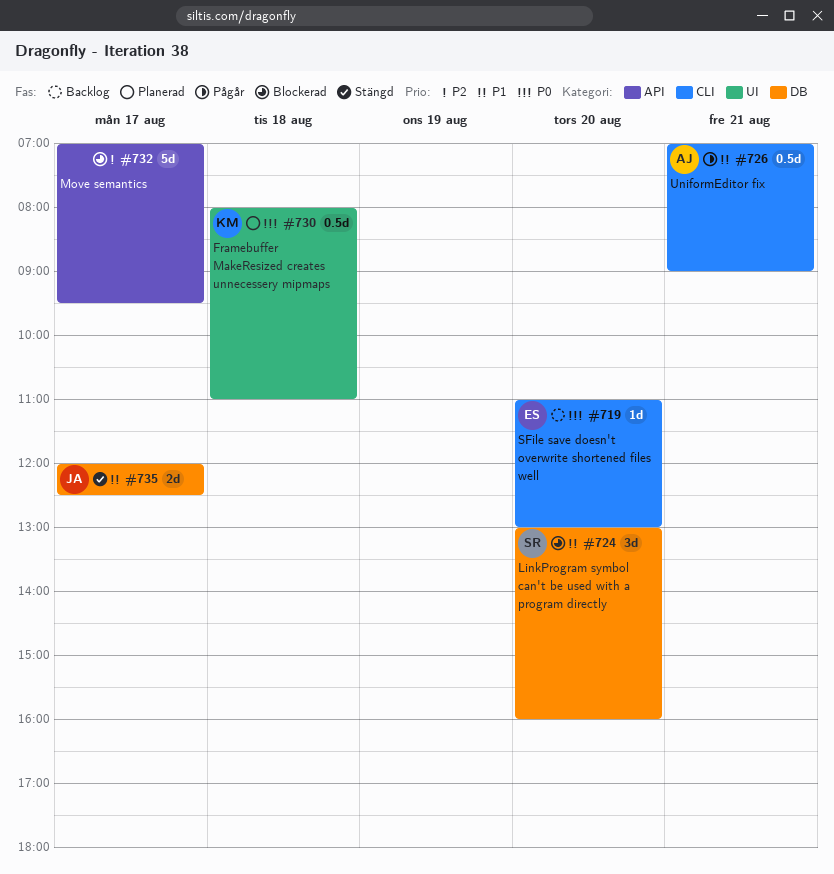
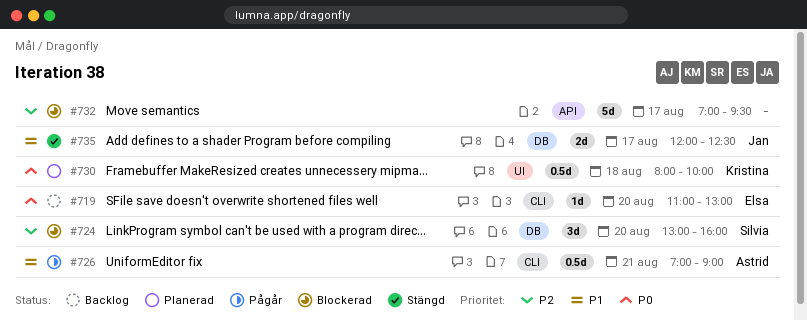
#724, priority: P1 -> P2
#730, ends: 11:00 -> 10:00

